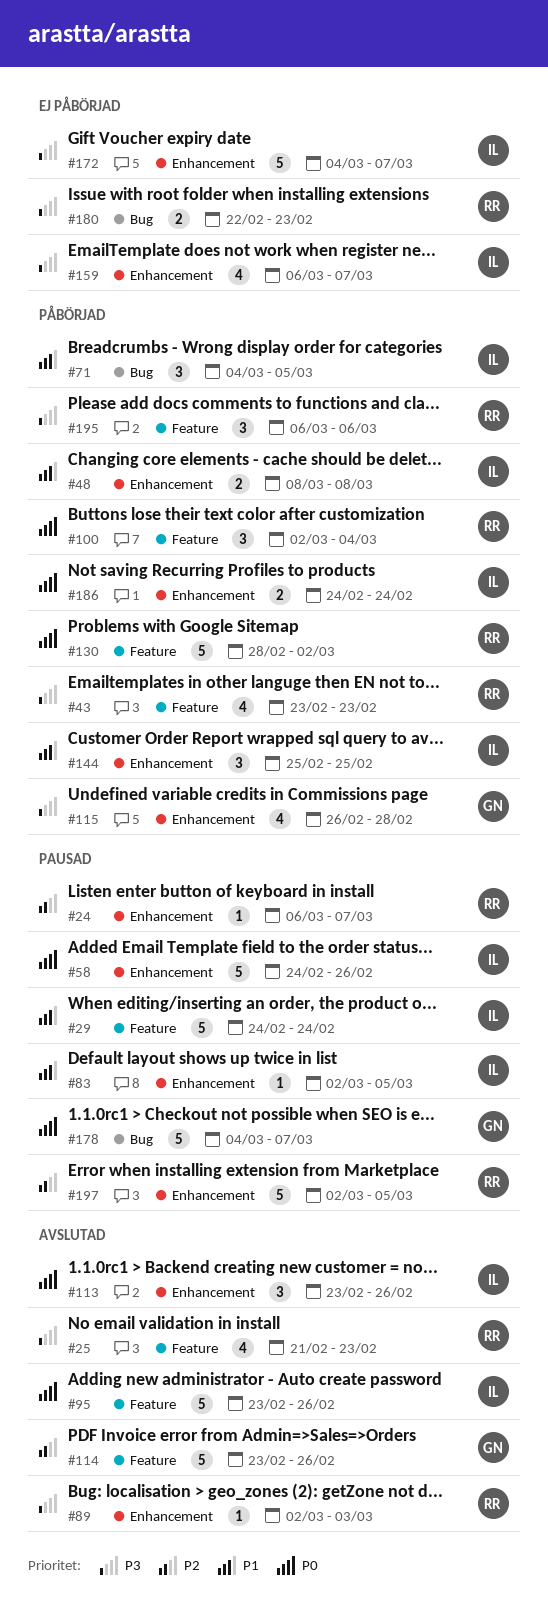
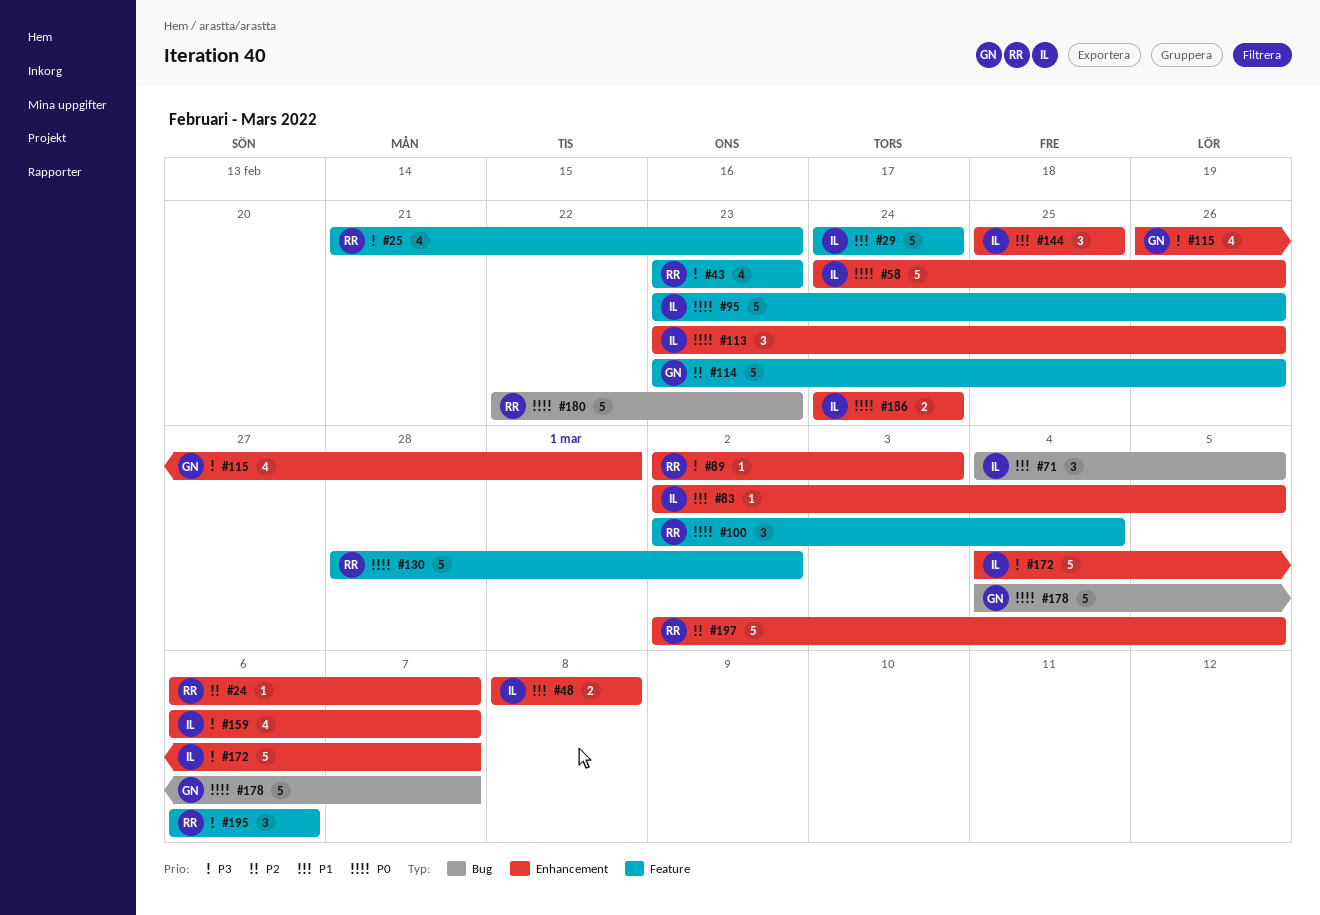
#115, due: Feb 28 -> Mar 1
#180, priority: P3 -> P0
#180, estimate: 2 -> 5

